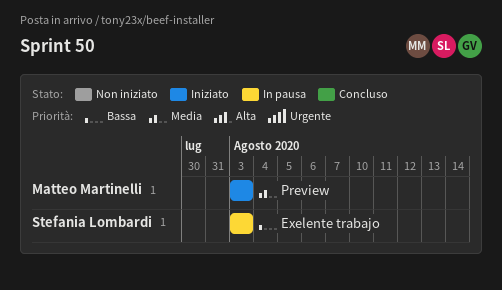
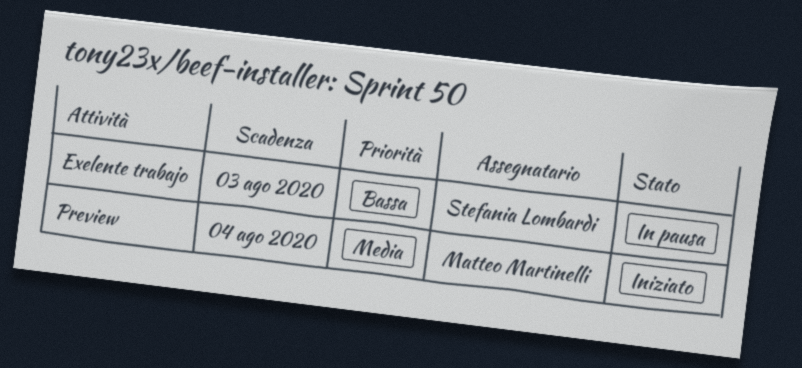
Preview, due: Aug 3 -> Aug 4

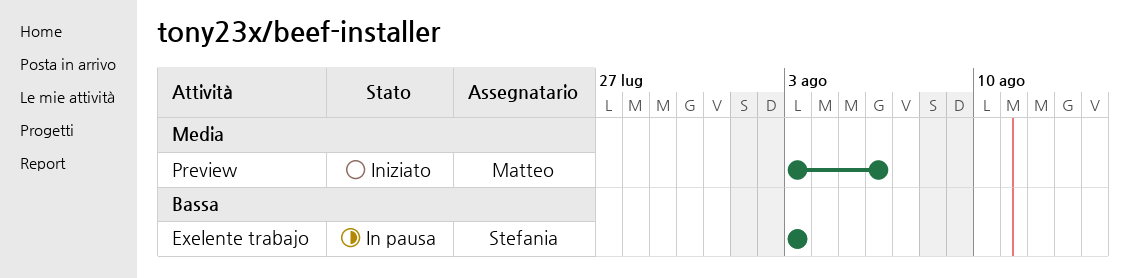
Preview, due: Aug 4 -> Aug 6

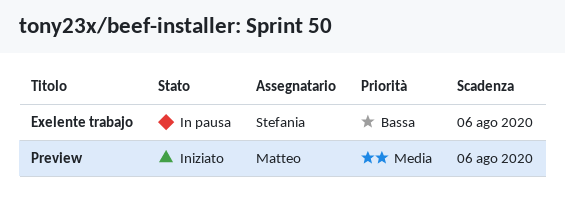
Exelente trabajo, due: Aug 3 -> Aug 6

